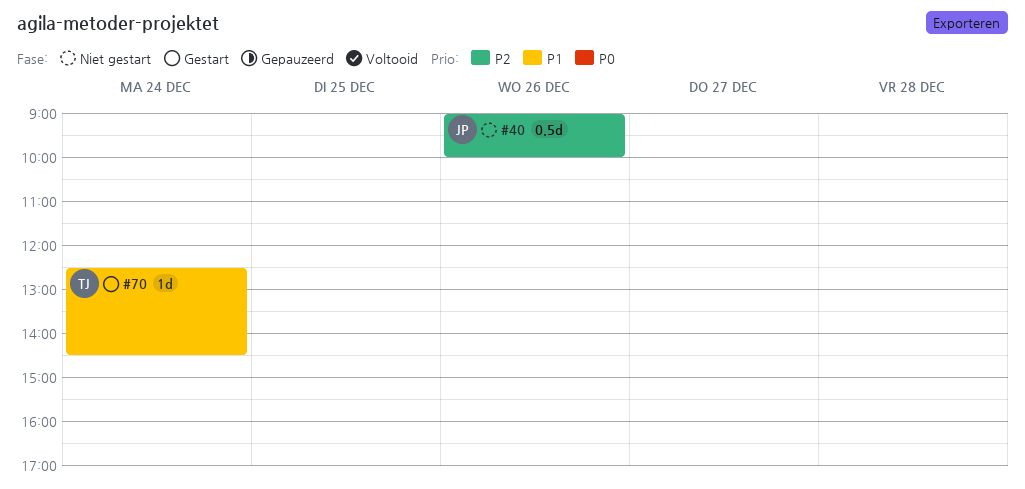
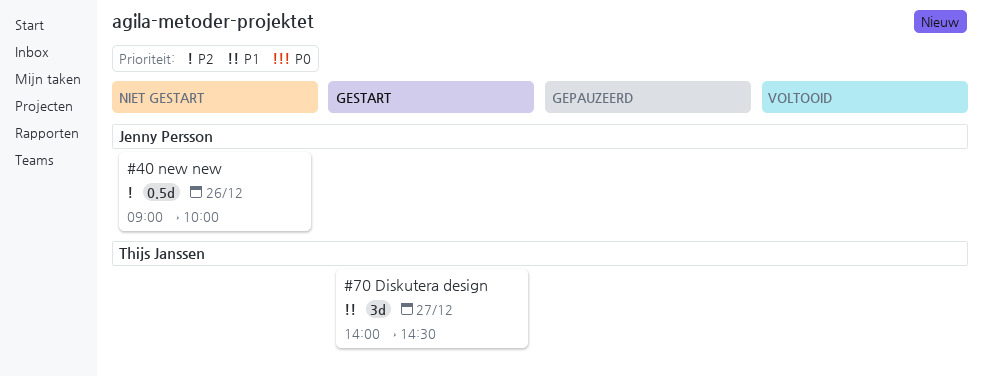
#70, estimate: 1d -> 3d
#70, day: Dec 24 -> Dec 27
#70, begins: 12:30 -> 14:00

